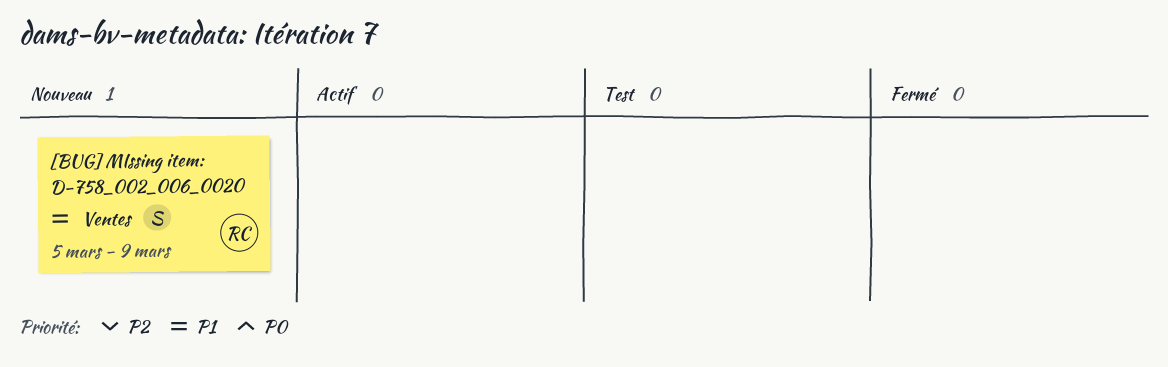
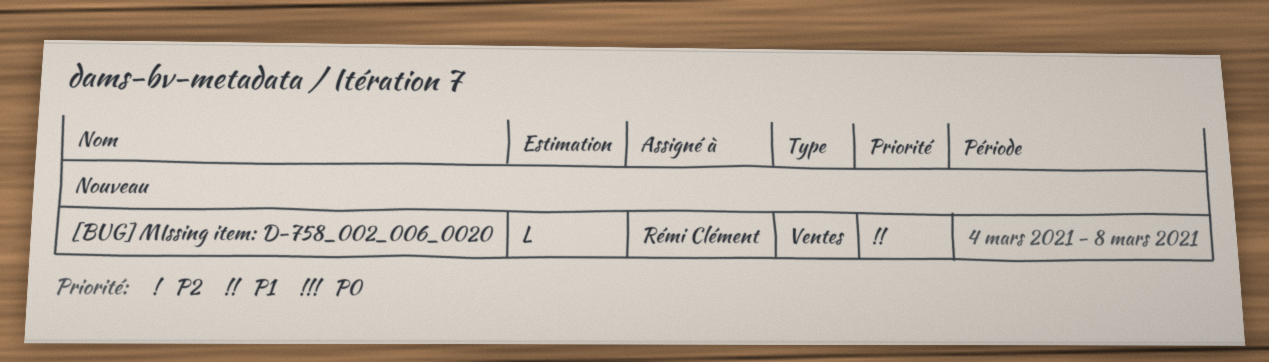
[BUG] MIssing item: D-758_002_006_0020, estimate: S -> L
[BUG] MIssing item: D-758_002_006_0020, start: Mar 5 -> Mar 4
[BUG] MIssing item: D-758_002_006_0020, due: Mar 9 -> Mar 8

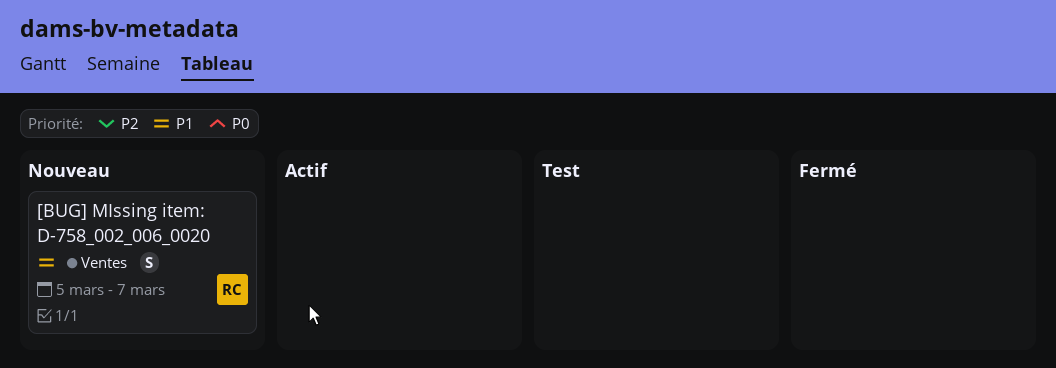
[BUG] MIssing item: D-758_002_006_0020, estimate: L -> S
[BUG] MIssing item: D-758_002_006_0020, start: Mar 4 -> Mar 5
[BUG] MIssing item: D-758_002_006_0020, due: Mar 8 -> Mar 7

